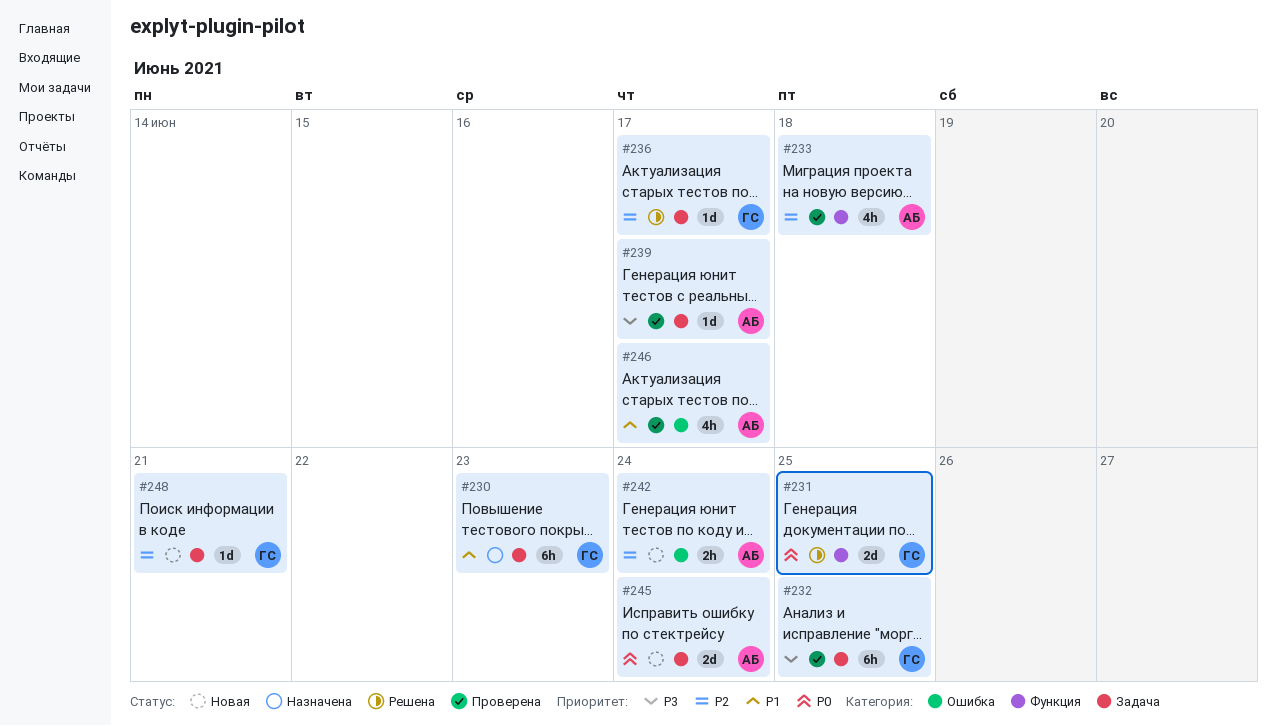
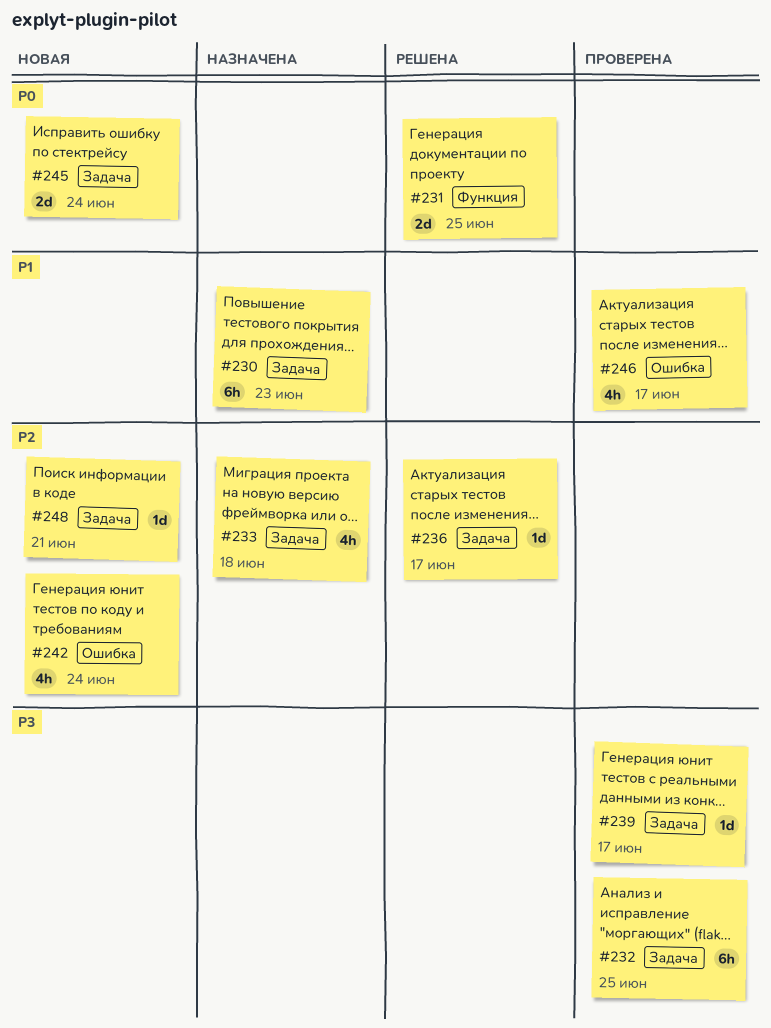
#233, status: Проверена -> Назначена
#233, label: Функция -> Задача
#242, estimate: 2h -> 4h

